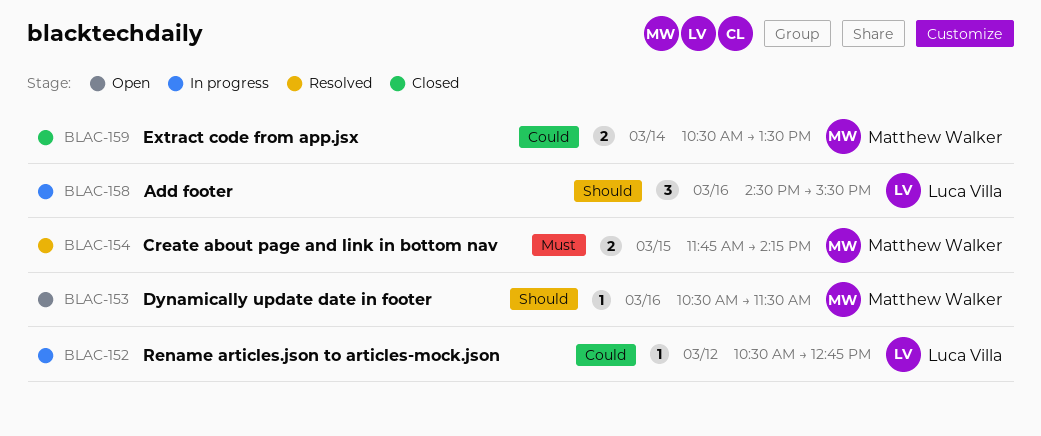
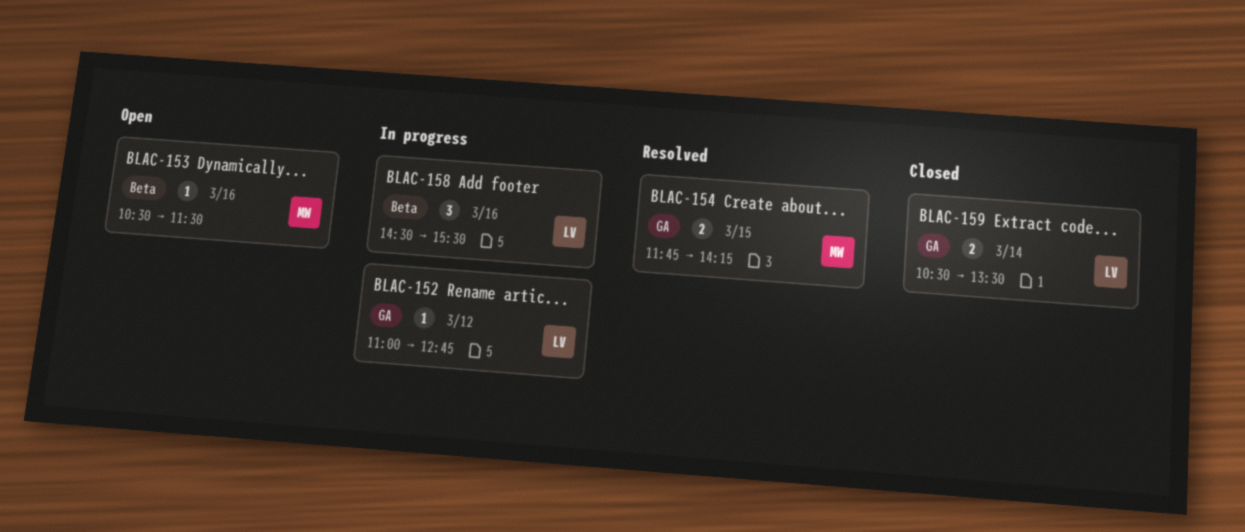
BLAC-152, begins: 10:30 -> 11:00
BLAC-159, owner: Matthew Walker -> Luca Villa

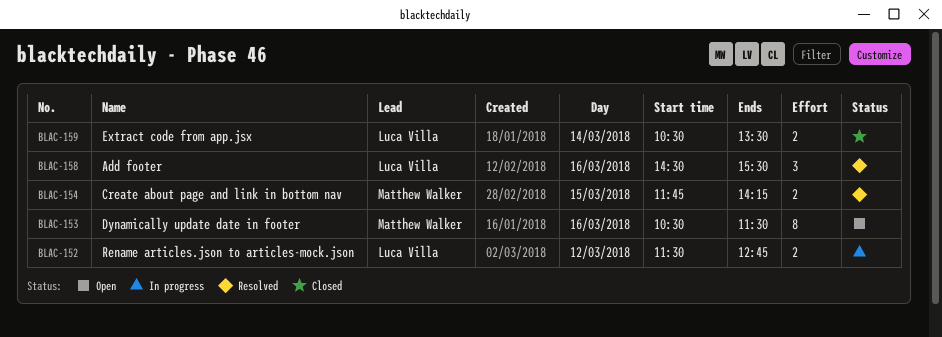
BLAC-152, estimate: 1 -> 2
BLAC-152, begins: 11:00 -> 11:30
BLAC-153, estimate: 1 -> 8
BLAC-158, status: In progress -> Resolved

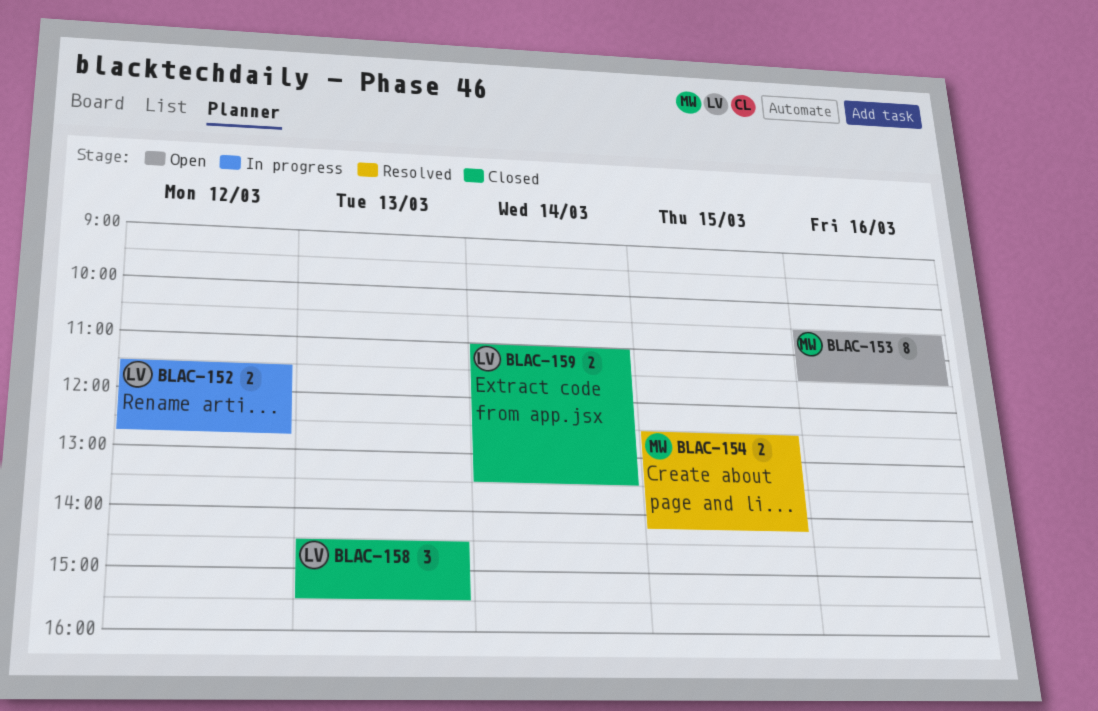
BLAC-154, begins: 11:45 -> 12:30
BLAC-158, status: Resolved -> Closed
BLAC-158, day: Mar 16 -> Mar 13
BLAC-159, begins: 10:30 -> 11:00

